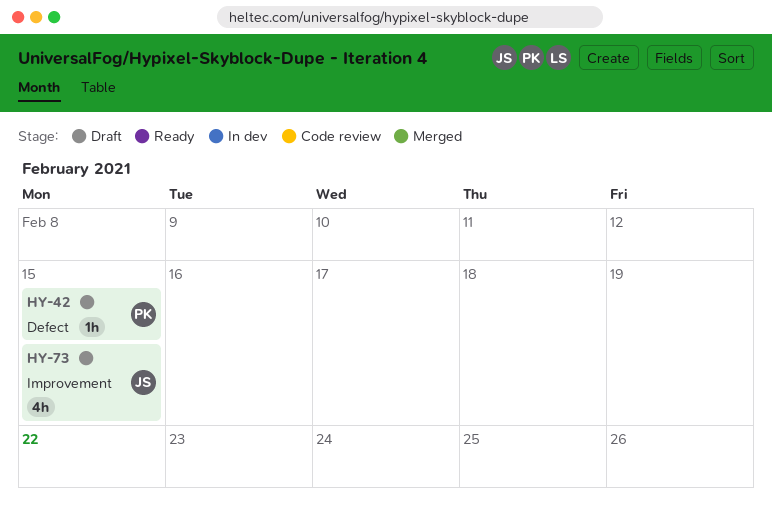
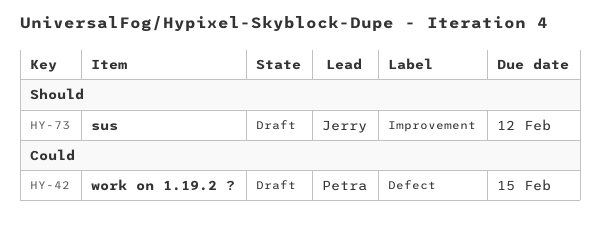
HY-73, due: Feb 15 -> Feb 12

